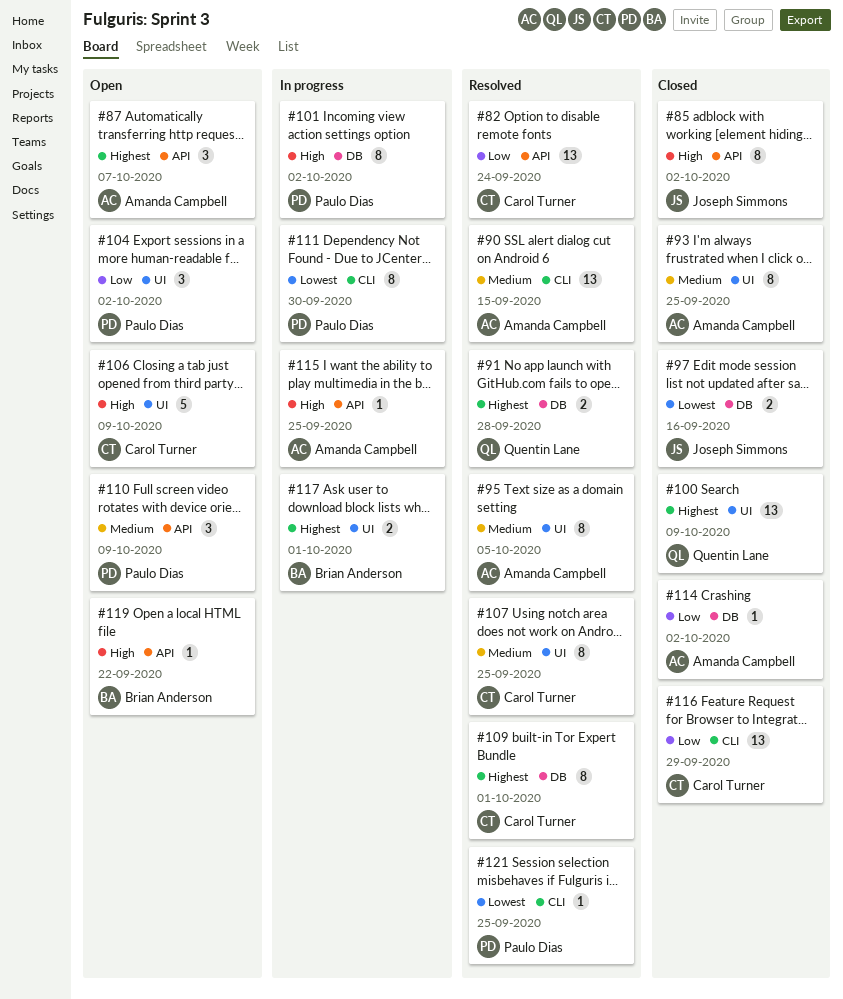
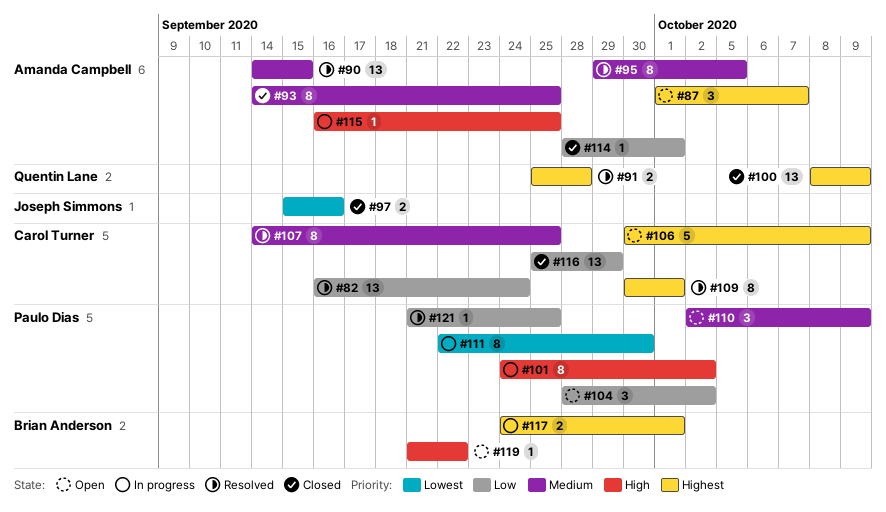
#85: present -> none
#106, priority: High -> Highest
#114, due: Oct 2 -> Oct 1
#121, priority: Lowest -> Low

